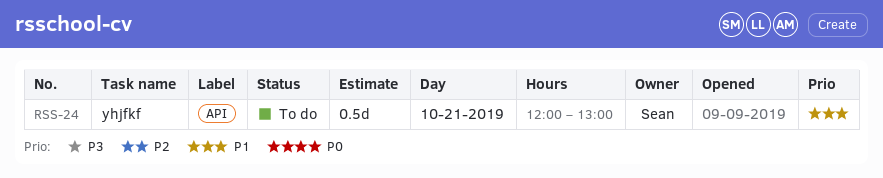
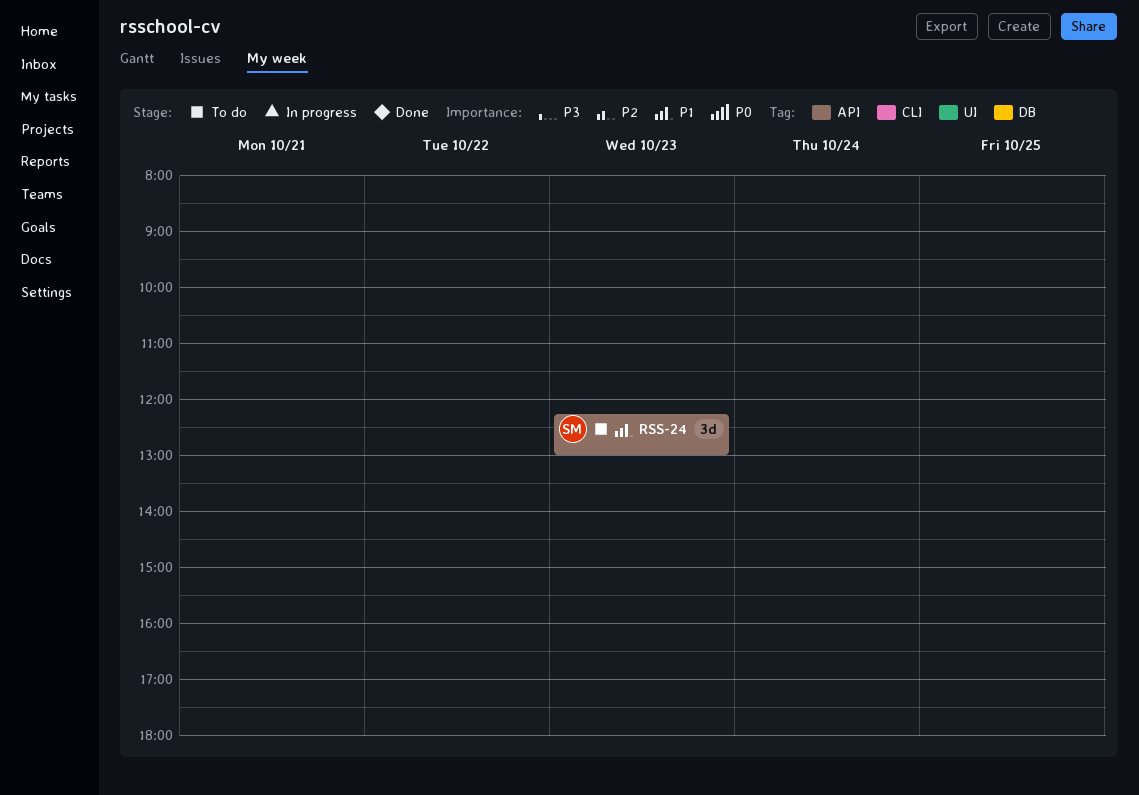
RSS-24, estimate: 0.5d -> 3d
RSS-24, day: Oct 21 -> Oct 23
RSS-24, begins: 12:00 -> 12:15

